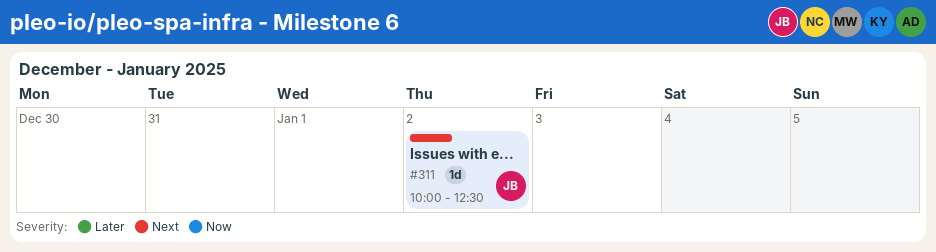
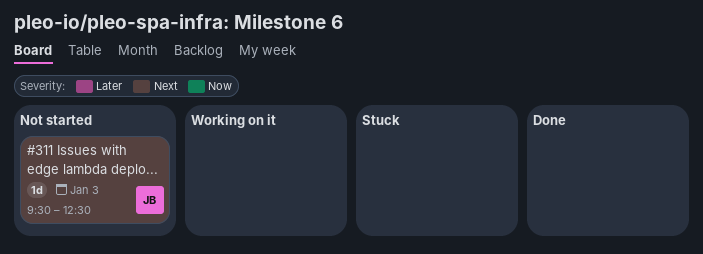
#311, day: Jan 2 -> Jan 3
#311, begins: 10:00 -> 09:30

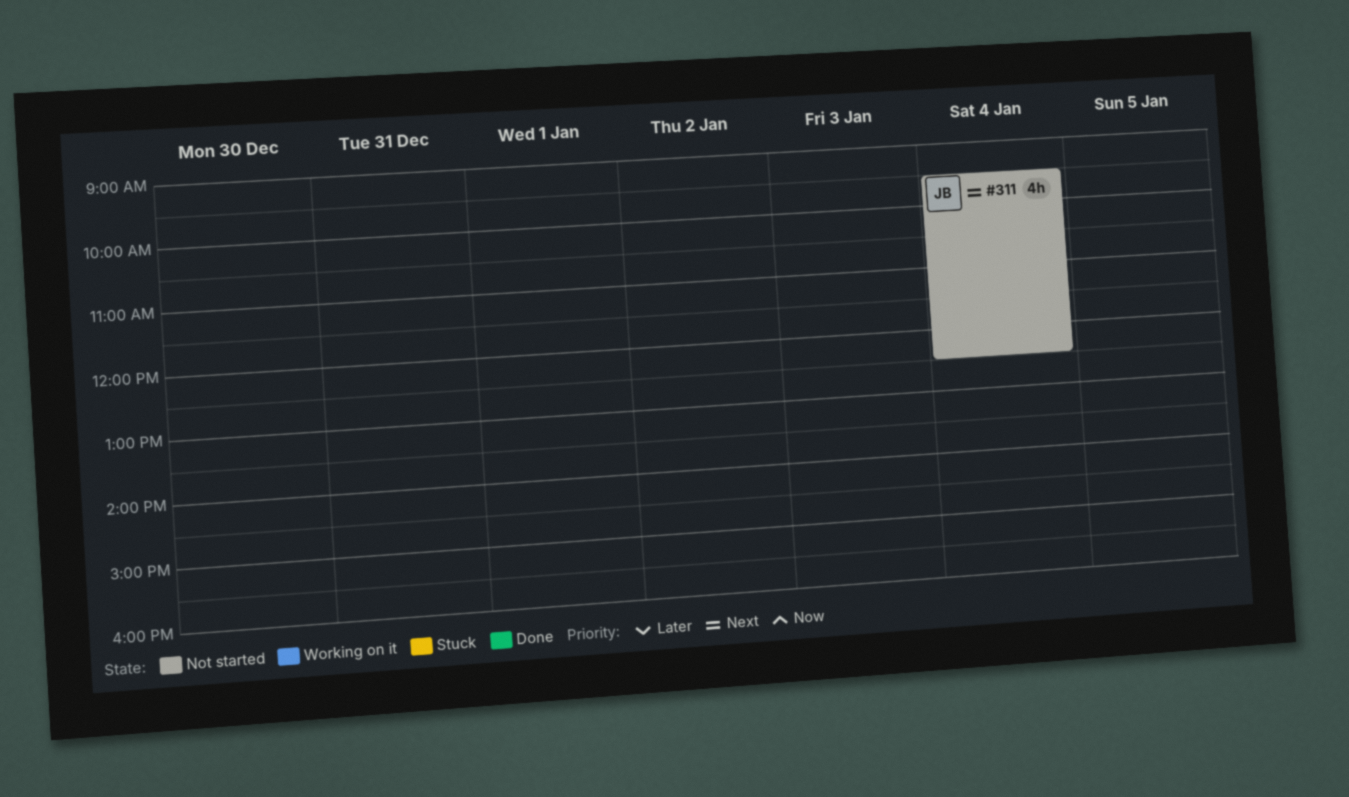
#311, estimate: 1d -> 4h
#311, day: Jan 3 -> Jan 4

